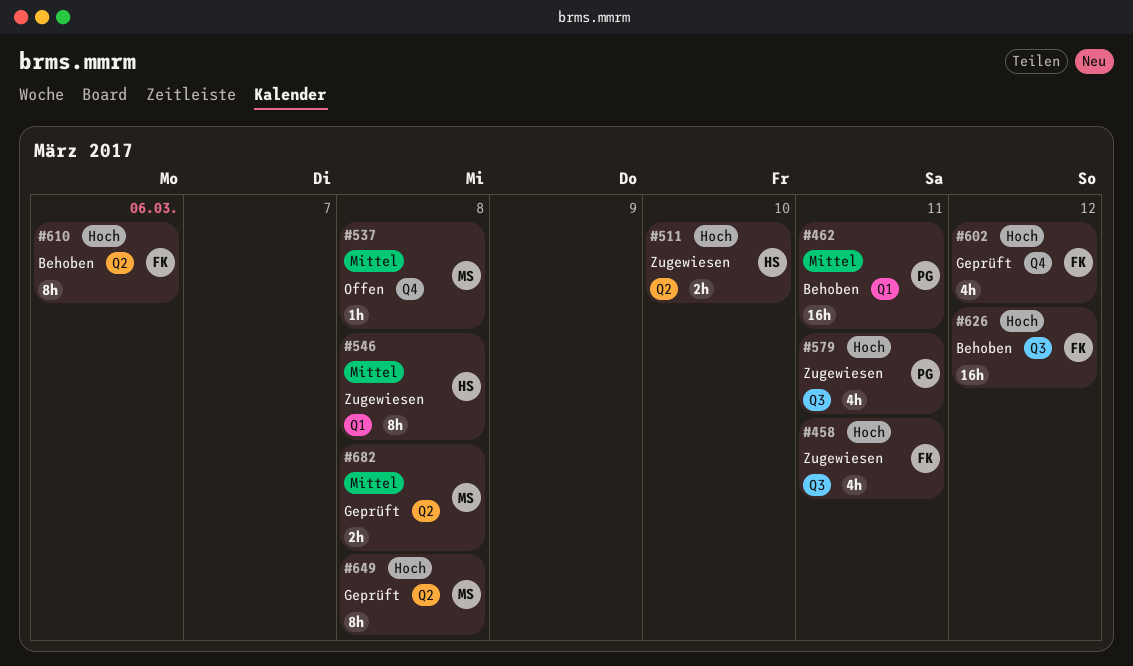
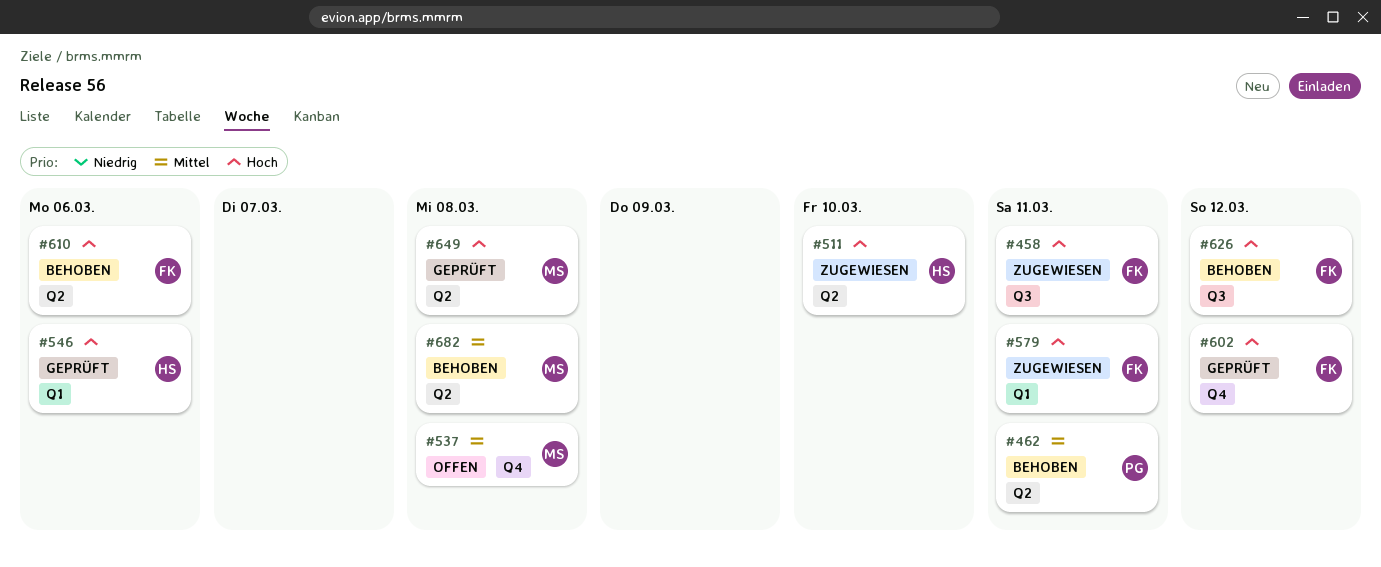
#462, label: Q1 -> Q2
#546, status: Zugewiesen -> Geprüft
#546, priority: Mittel -> Hoch
#546, due: Mar 8 -> Mar 6
#579, owner: PG -> FK
#579, label: Q3 -> Q1
#682, status: Geprüft -> Behoben

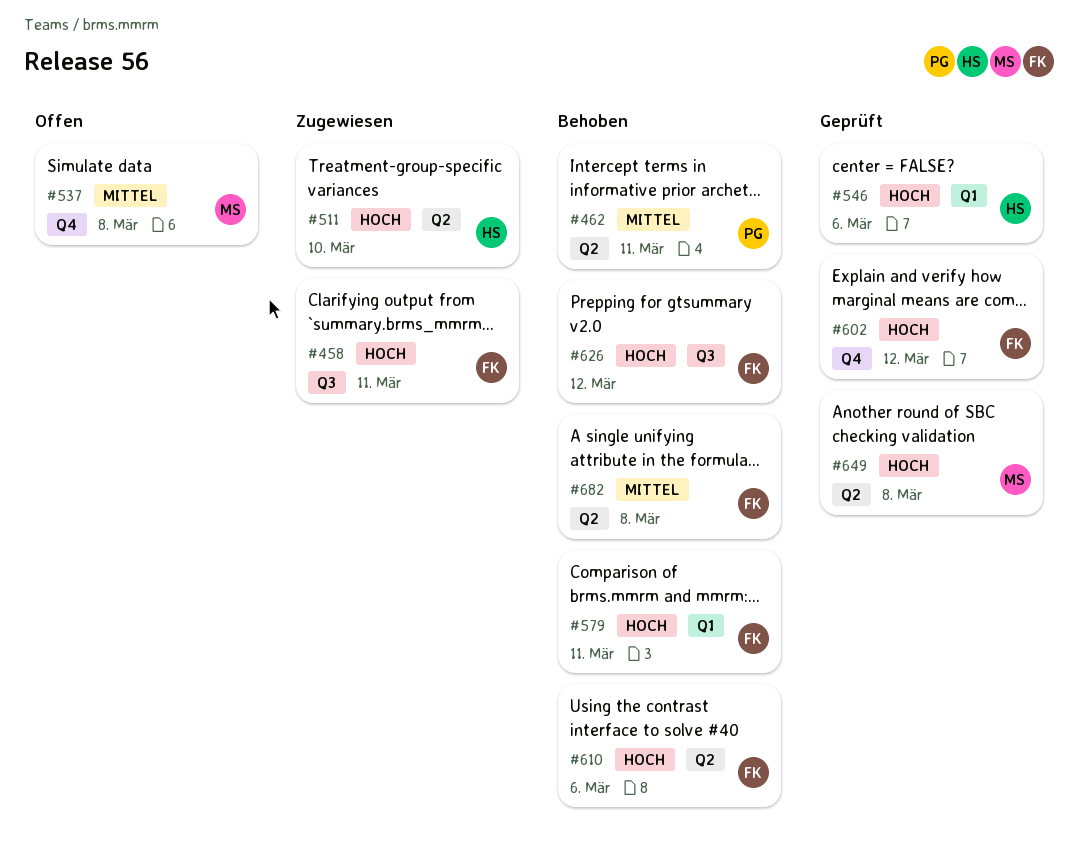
#579, status: Zugewiesen -> Behoben
#682, owner: MS -> FK

